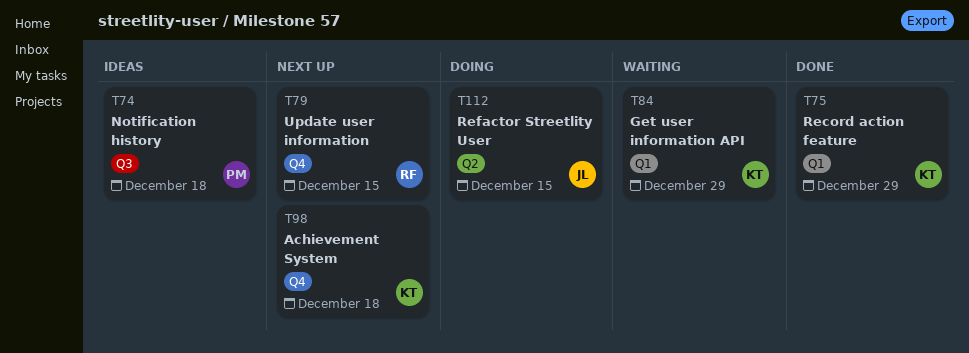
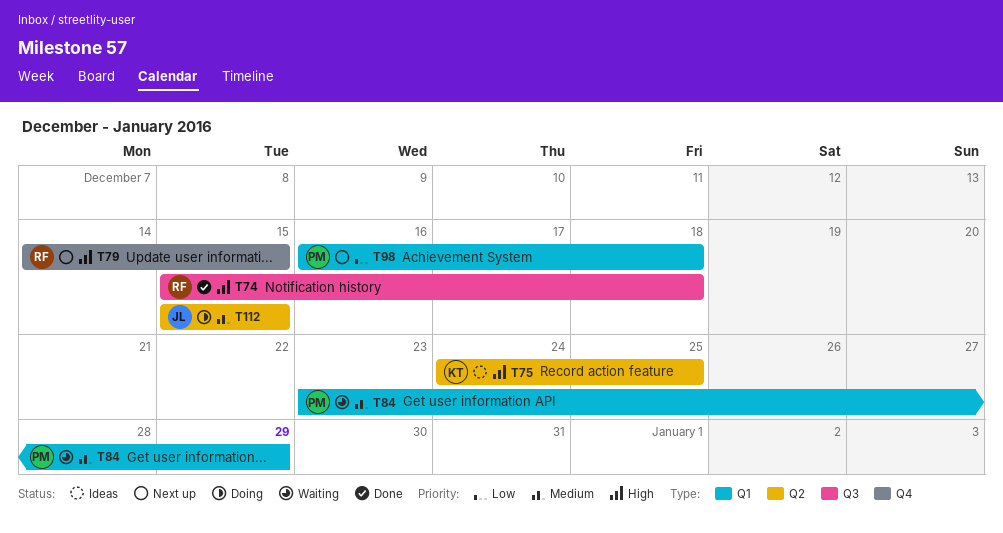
T74, status: Ideas -> Done
T74, owner: PM -> RF
T75, status: Done -> Ideas
T75, label: Q1 -> Q2
T75, due: Dec 29 -> Dec 25
T84, owner: KT -> PM
T98, owner: KT -> PM
T98, label: Q4 -> Q1

